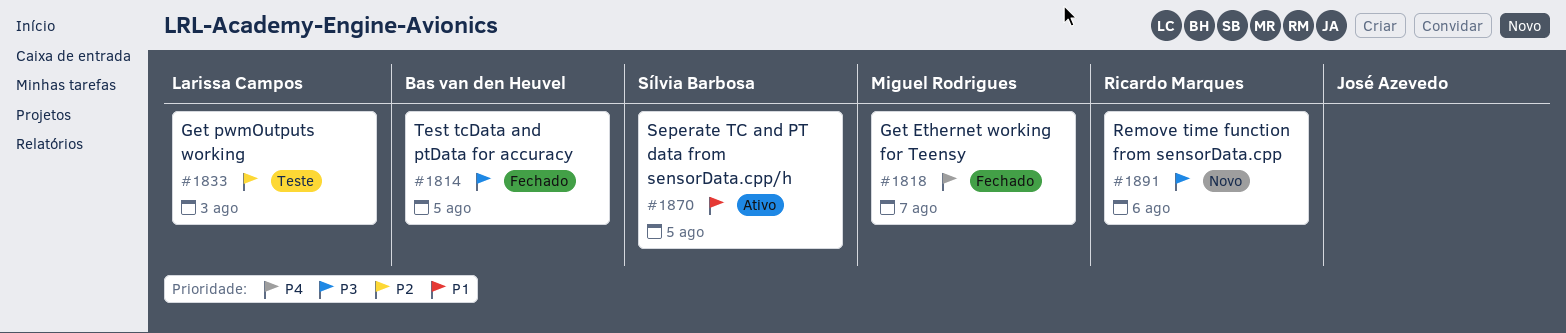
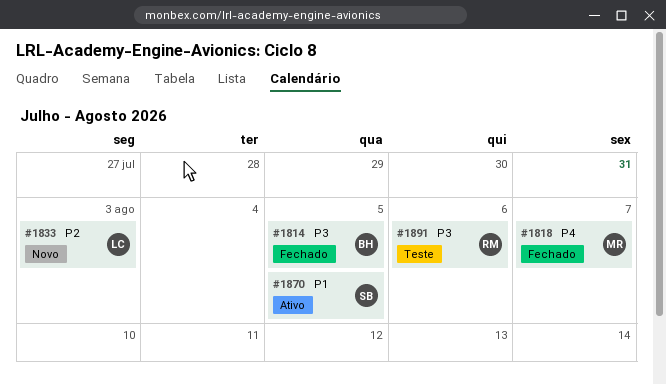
#1833, status: Teste -> Novo
#1891, status: Novo -> Teste

